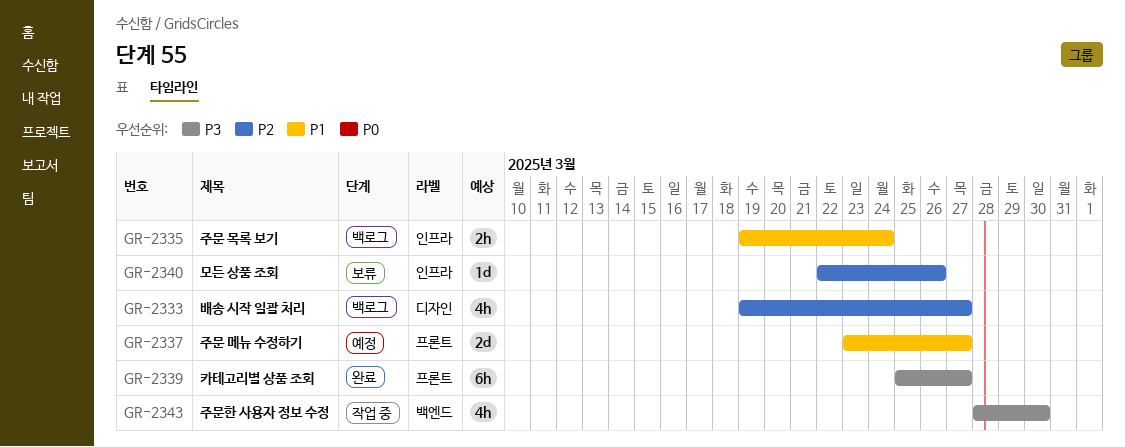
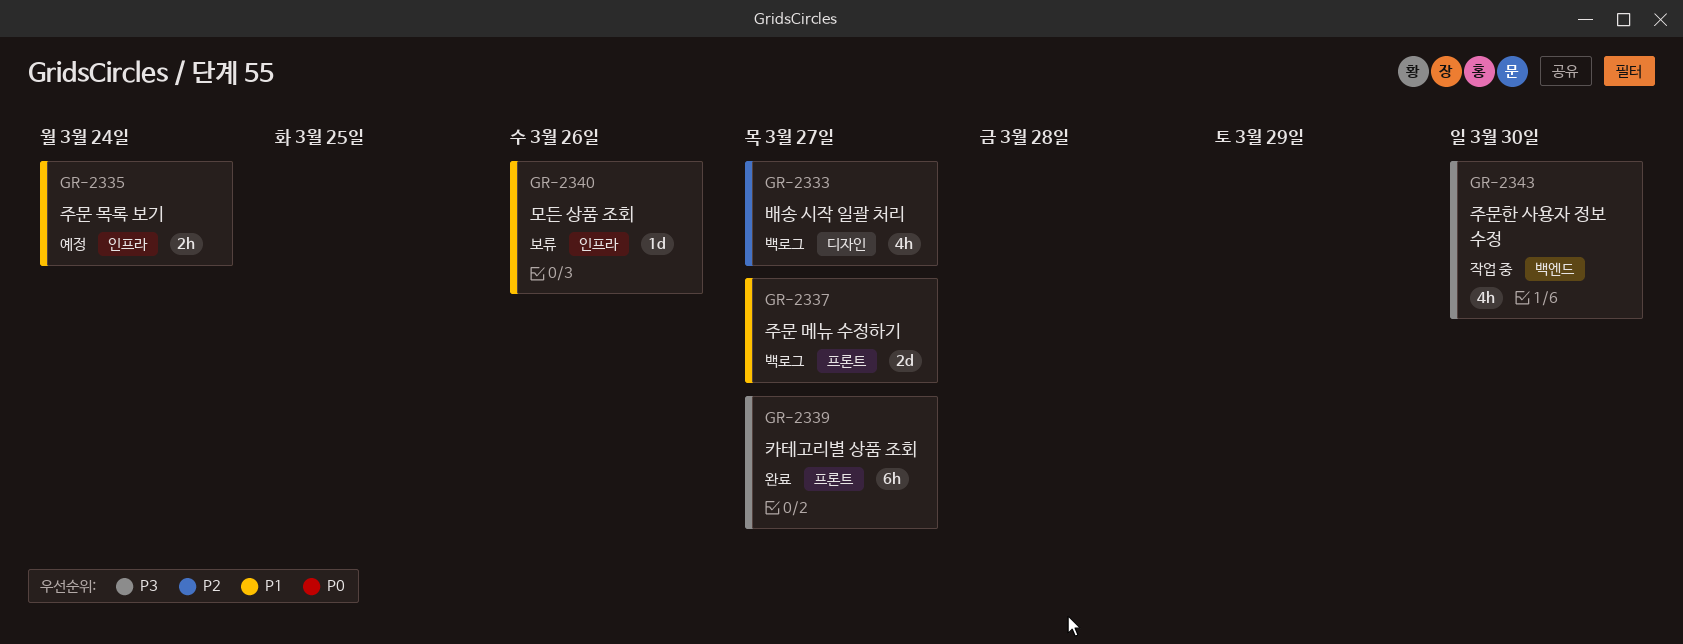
GR-2335, status: 백로그 -> 예정
GR-2337, status: 예정 -> 백로그
GR-2340, priority: P2 -> P1

